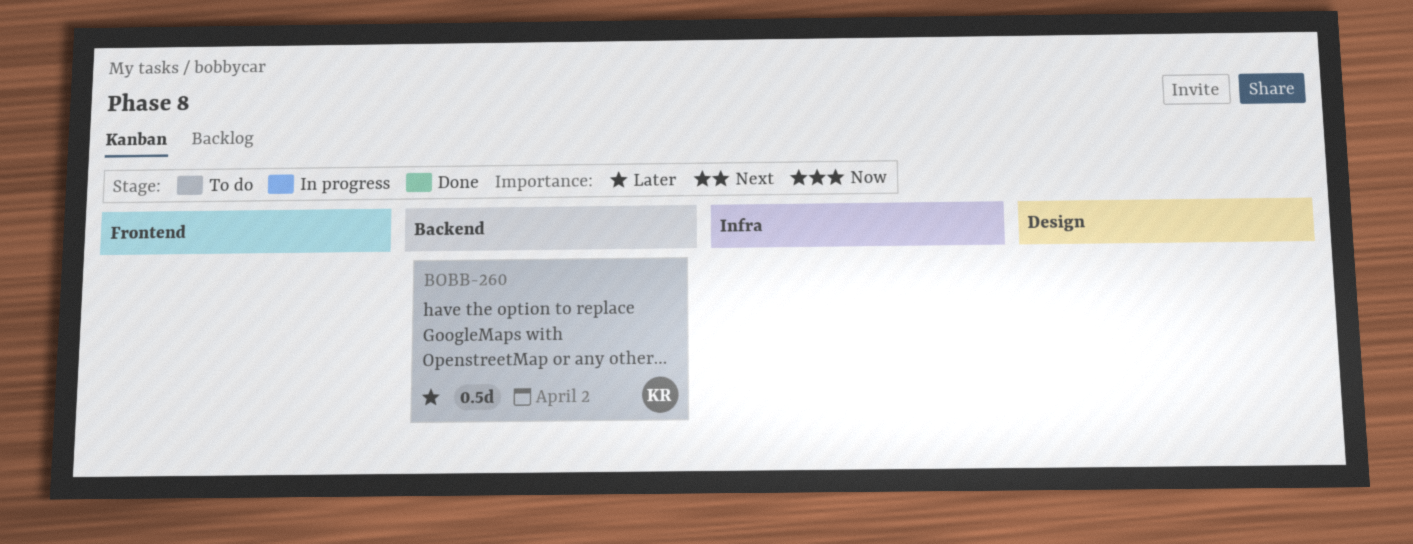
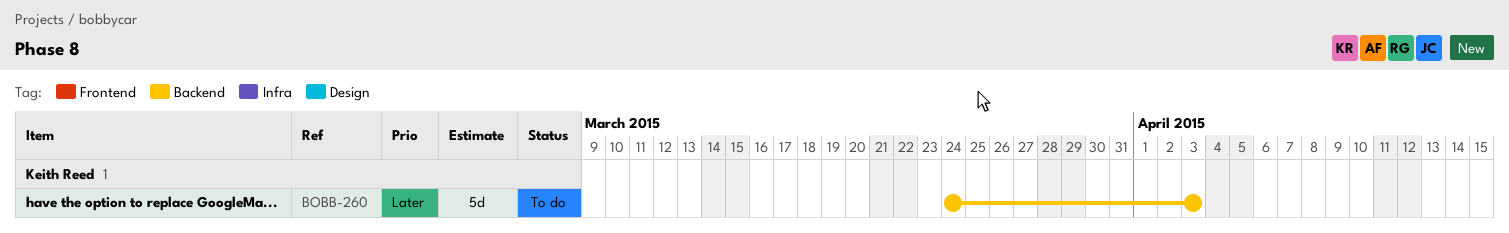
BOBB-260, estimate: 0.5d -> 5d
BOBB-260, due: Apr 2 -> Apr 3

